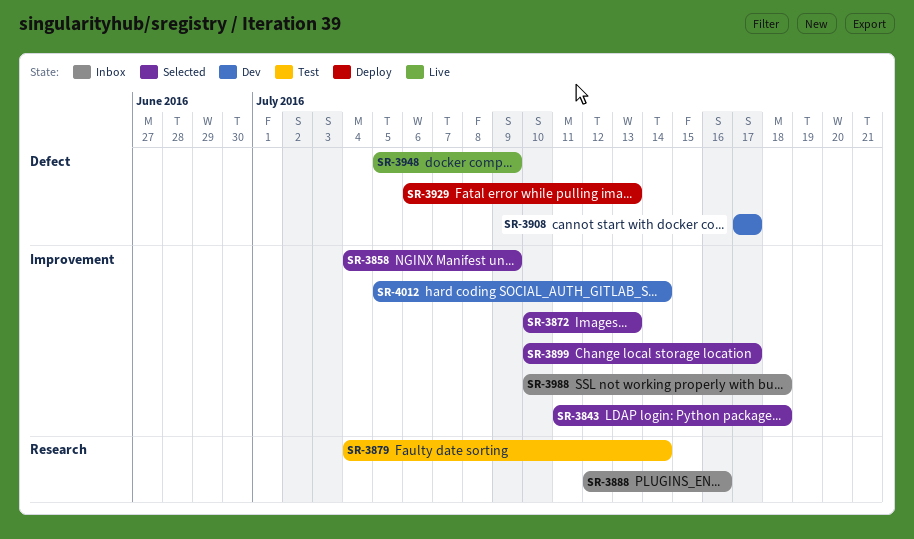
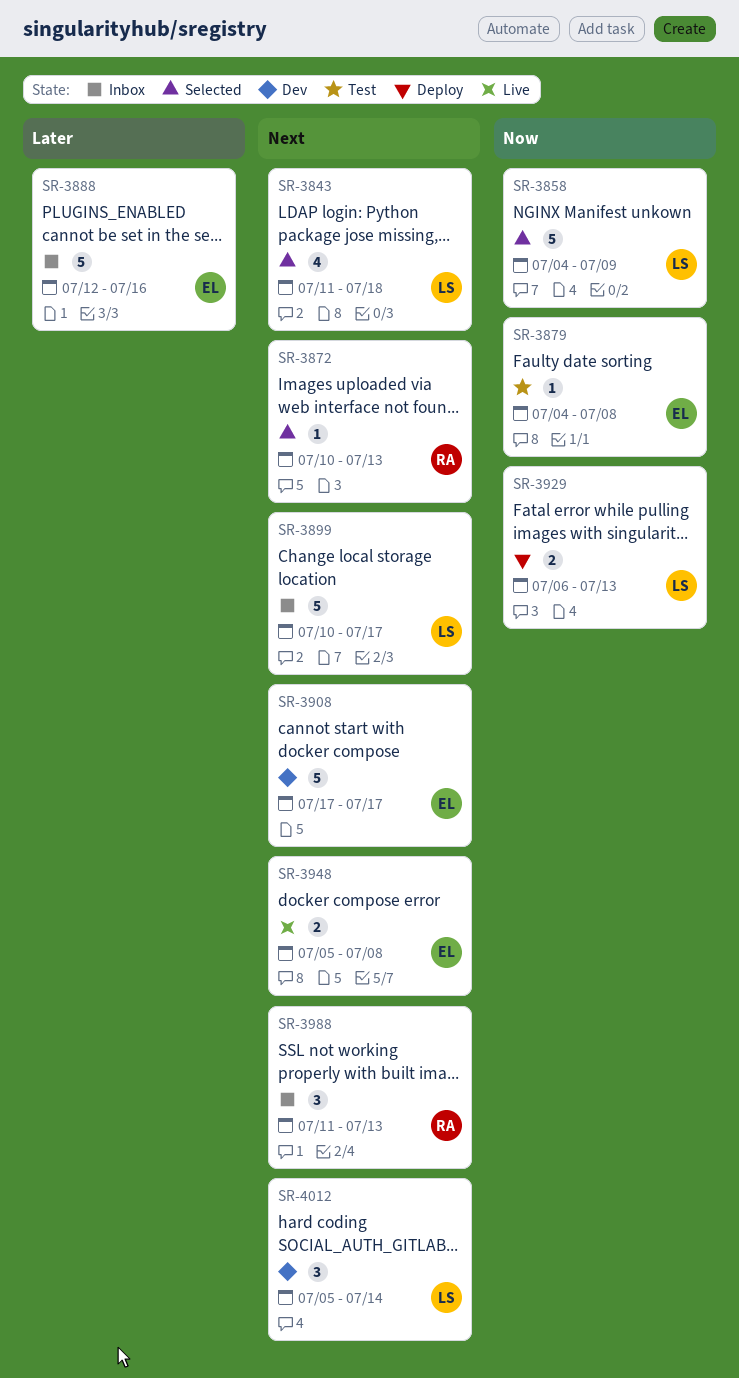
SR-3879, due: Jul 14 -> Jul 8
SR-3899, status: Selected -> Inbox
SR-3948, due: Jul 9 -> Jul 8
SR-3988, start: Jul 10 -> Jul 11
SR-3988, due: Jul 18 -> Jul 13

